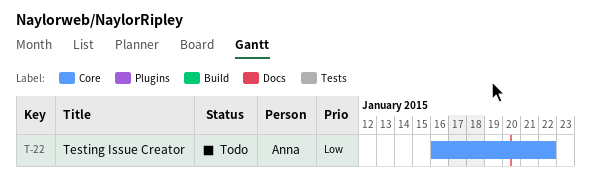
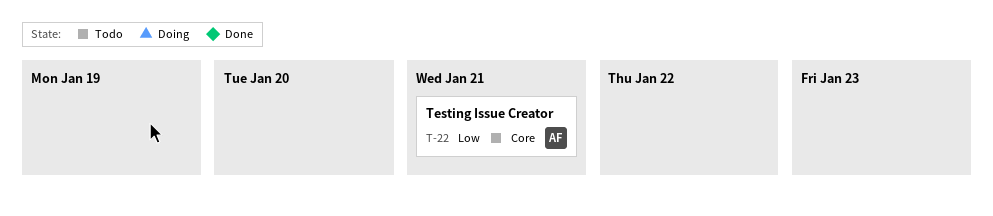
T-22, due: Jan 22 -> Jan 21

